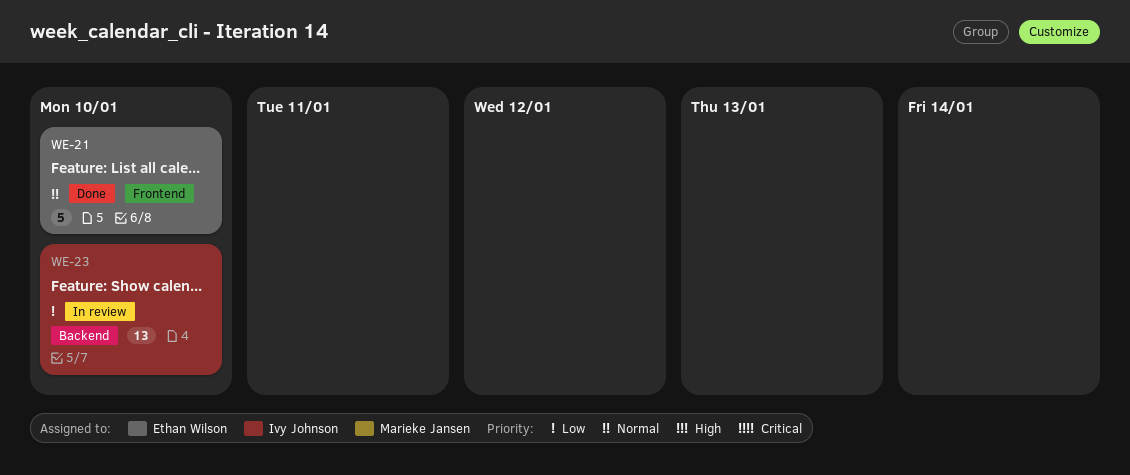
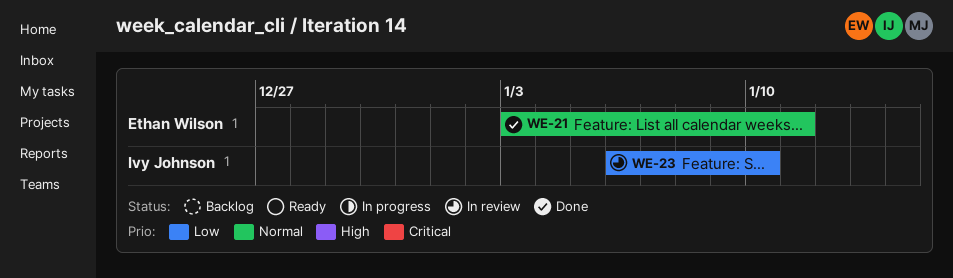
WE-21, due: Jan 10 -> Jan 11

